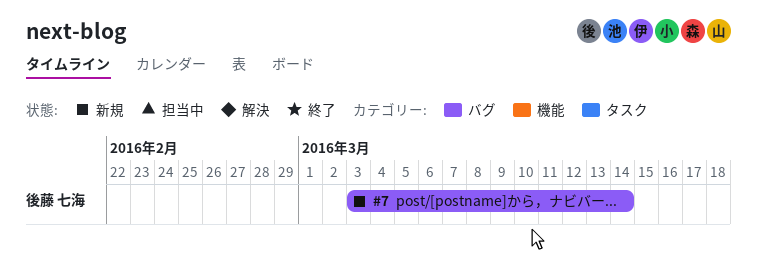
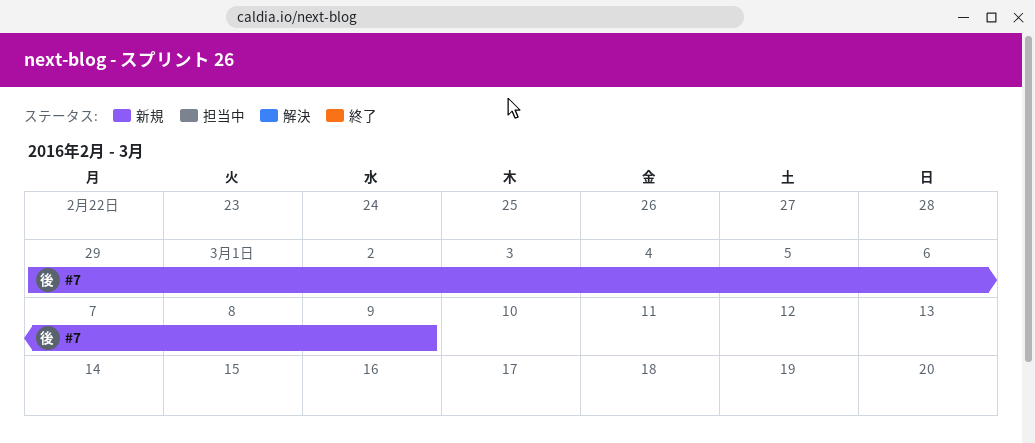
#7, start: Mar 3 -> Feb 29
#7, due: Mar 14 -> Mar 9

